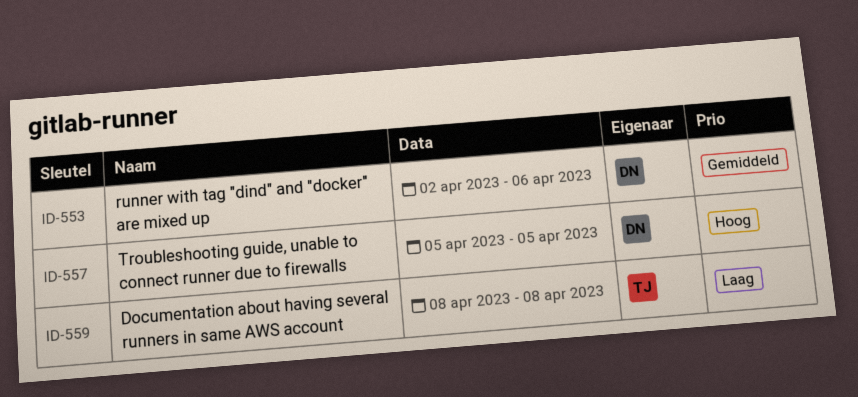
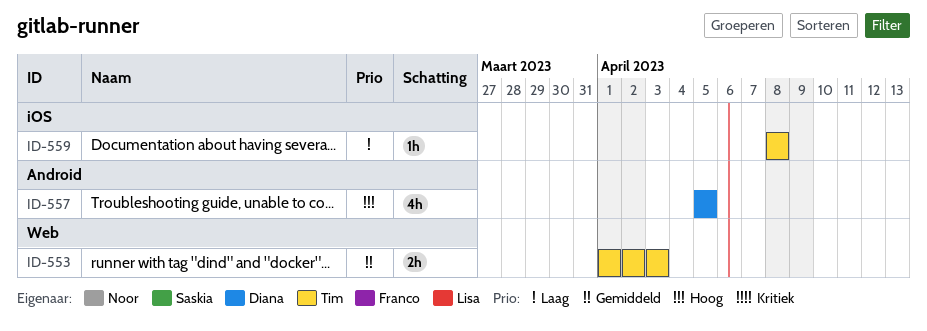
ID-553, owner: Diana -> Tim
ID-553, start: Apr 2 -> Apr 1
ID-553, due: Apr 6 -> Apr 3

